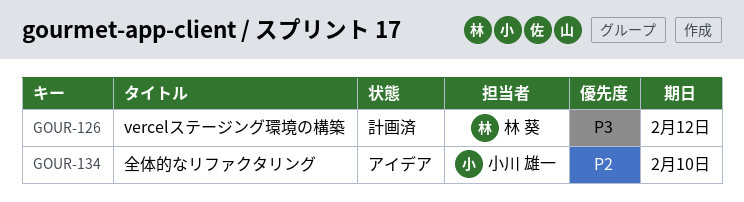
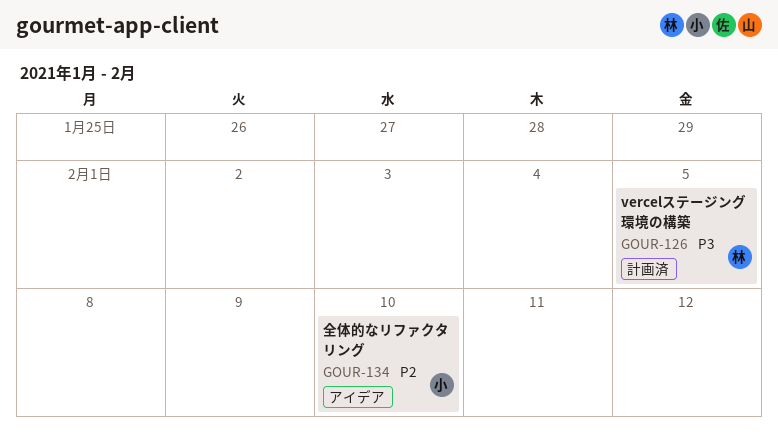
GOUR-126, due: Feb 12 -> Feb 5

